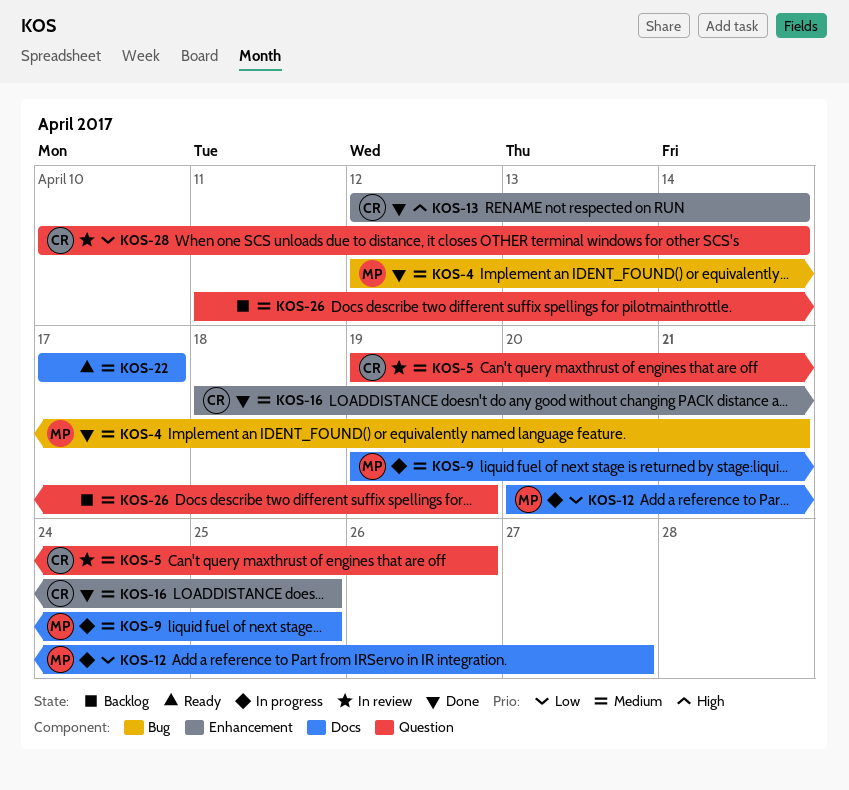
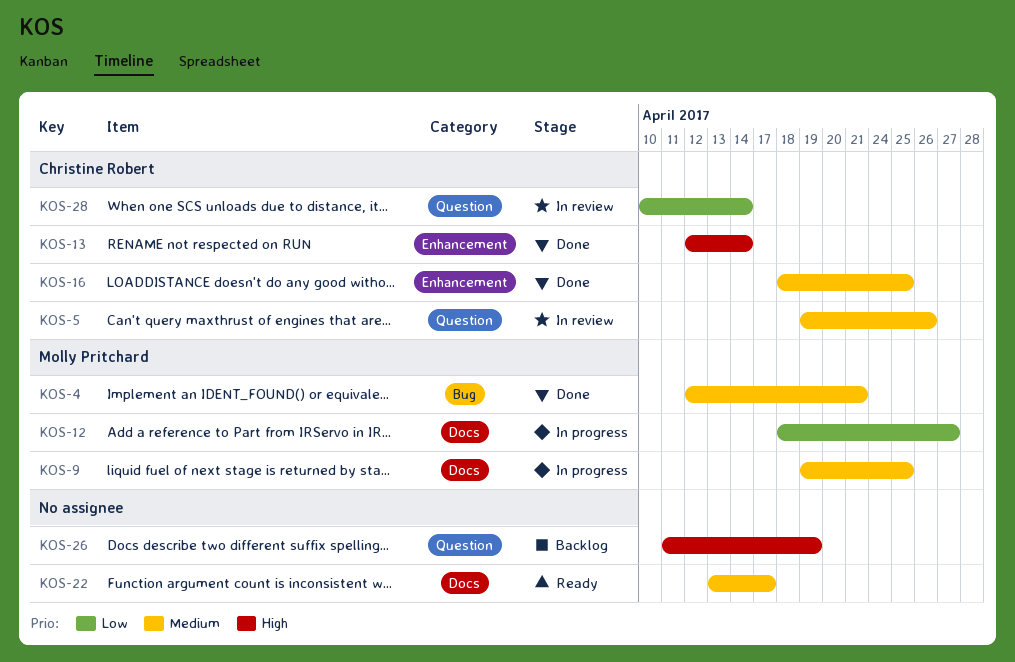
KOS-12, start: Apr 20 -> Apr 18
KOS-22, start: Apr 17 -> Apr 13
KOS-26, priority: Medium -> High

